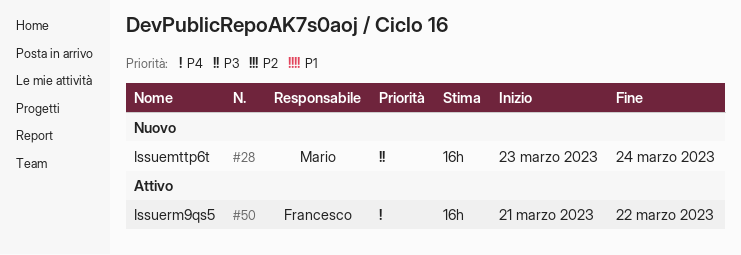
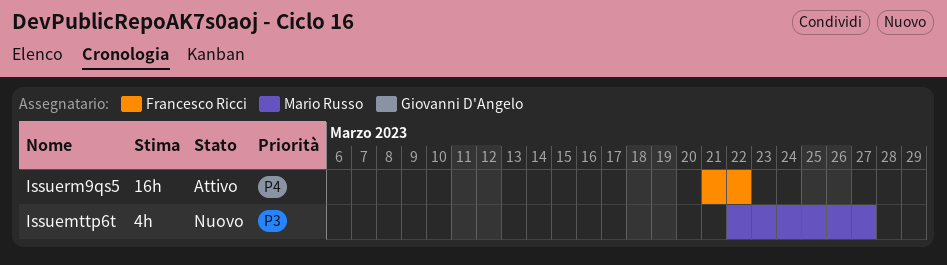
Issuemttp6t, estimate: 16h -> 4h
Issuemttp6t, start: Mar 23 -> Mar 22
Issuemttp6t, due: Mar 24 -> Mar 27

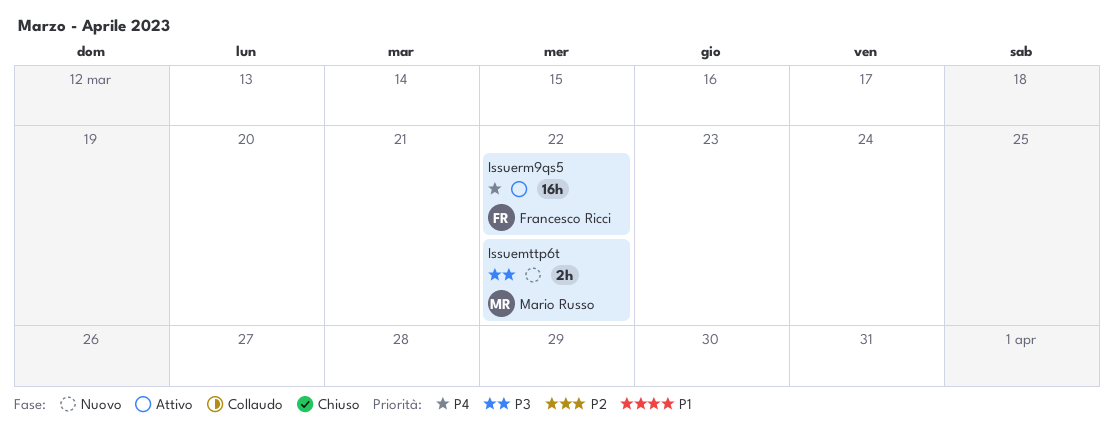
Issuemttp6t, estimate: 4h -> 2h
Issuemttp6t, due: Mar 27 -> Mar 22

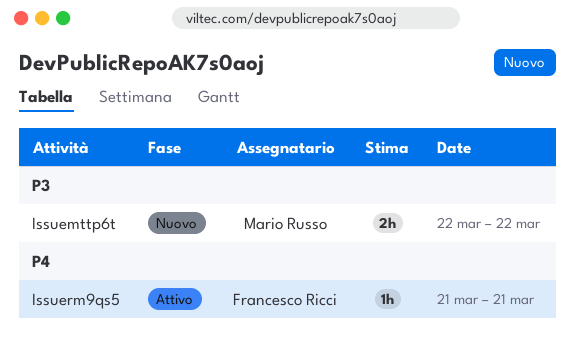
Issuerm9qs5, estimate: 16h -> 1h
Issuerm9qs5, due: Mar 22 -> Mar 21

